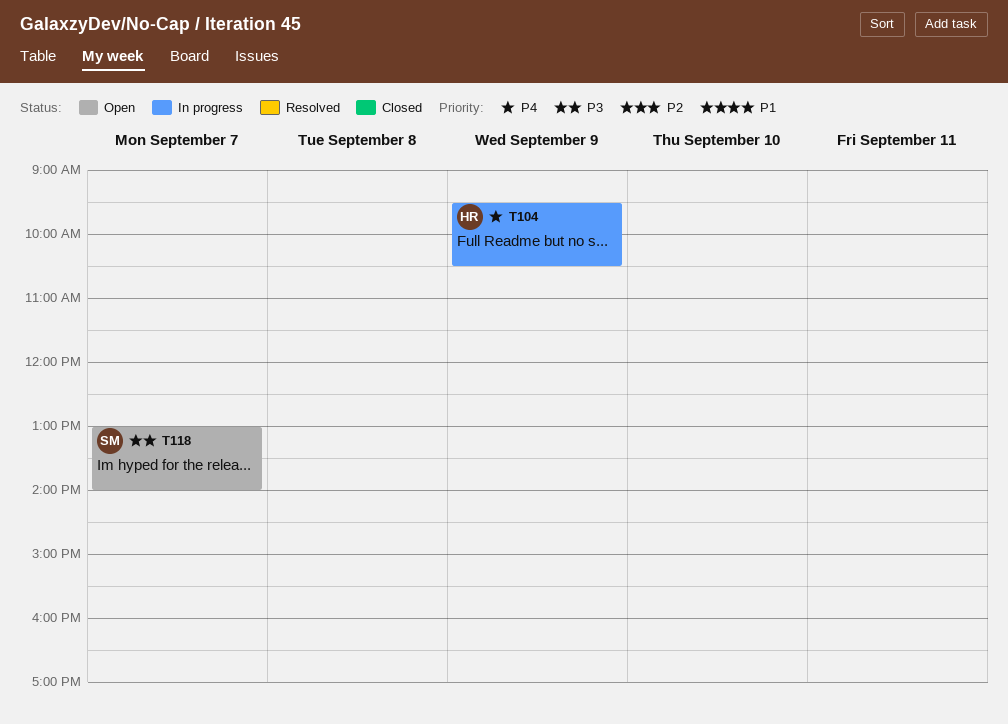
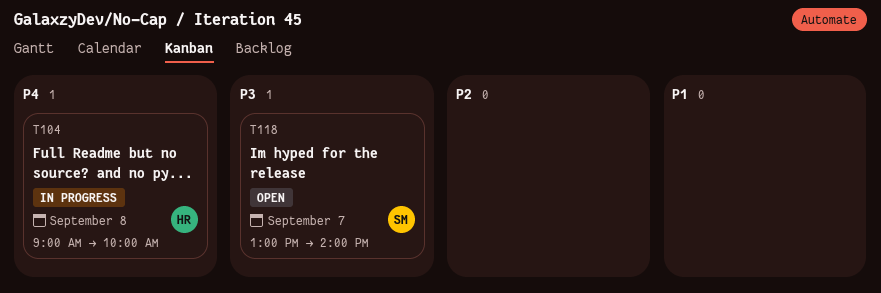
T104, day: Sep 9 -> Sep 8
T104, begins: 09:30 -> 09:00
T104, ends: 10:30 -> 10:00

